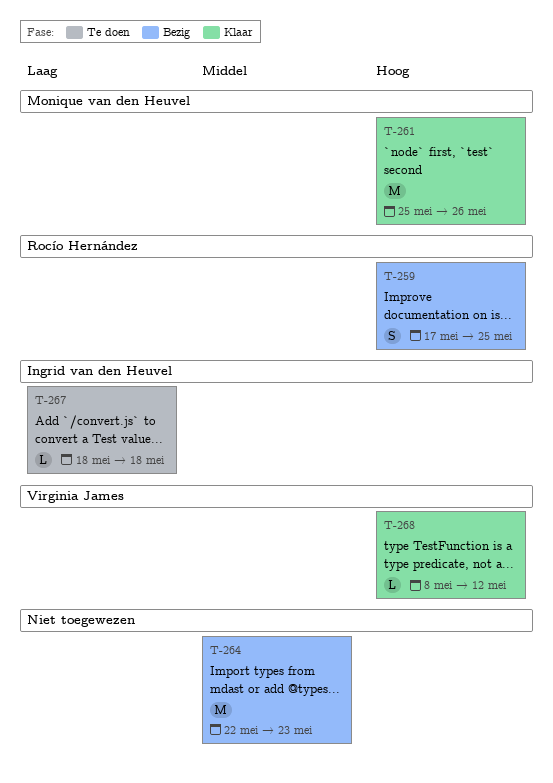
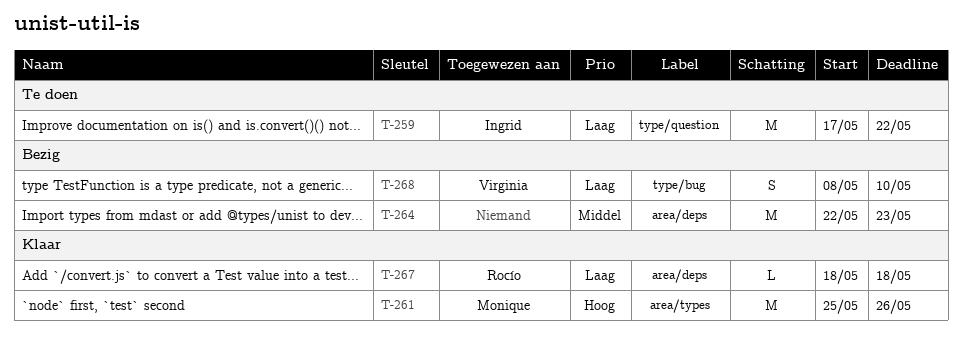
T-259, status: Bezig -> Te doen
T-259, owner: Rocío Hernández -> Ingrid van den Heuvel
T-259, priority: Hoog -> Laag
T-259, estimate: S -> M
T-259, due: May 25 -> May 22
T-267, status: Te doen -> Klaar
T-267, owner: Ingrid van den Heuvel -> Rocío Hernández
T-268, status: Klaar -> Bezig
T-268, priority: Hoog -> Laag
T-268, estimate: L -> S
T-268, due: May 12 -> May 10

